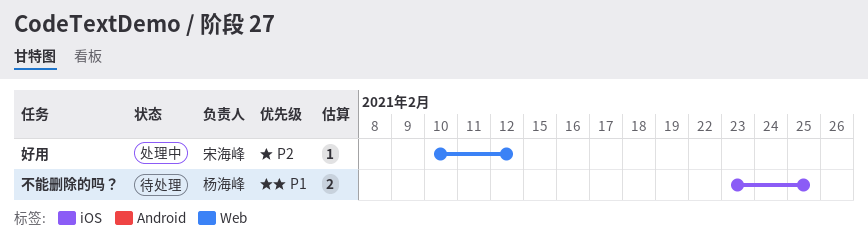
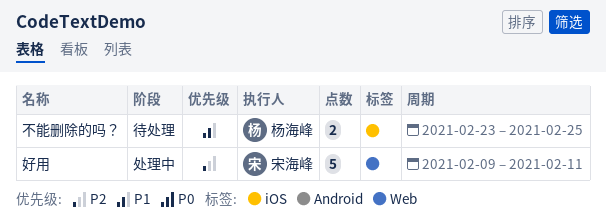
好用, estimate: 1 -> 5
好用, start: Feb 10 -> Feb 9
好用, due: Feb 12 -> Feb 11

